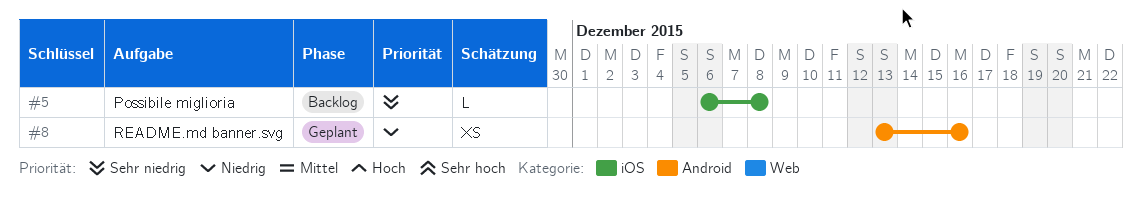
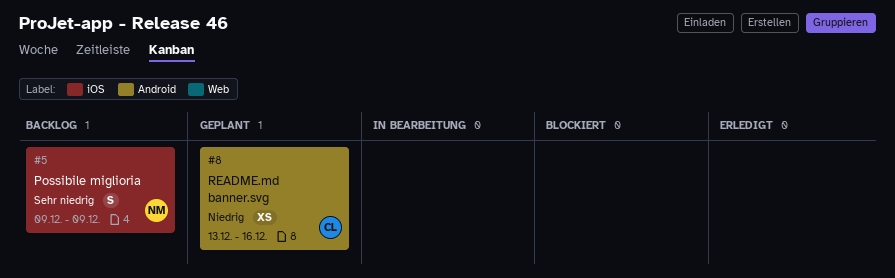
#5, estimate: L -> S
#5, start: Dec 6 -> Dec 9
#5, due: Dec 8 -> Dec 9

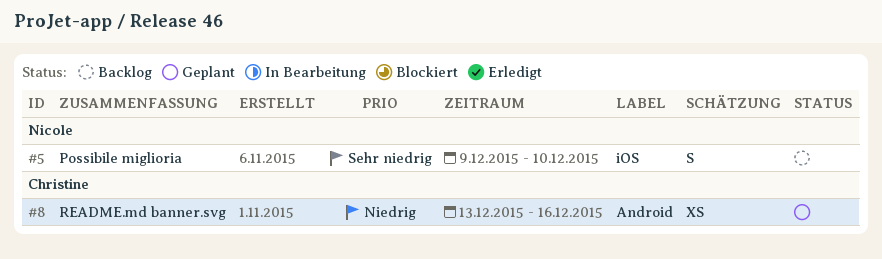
#5, due: Dec 9 -> Dec 10

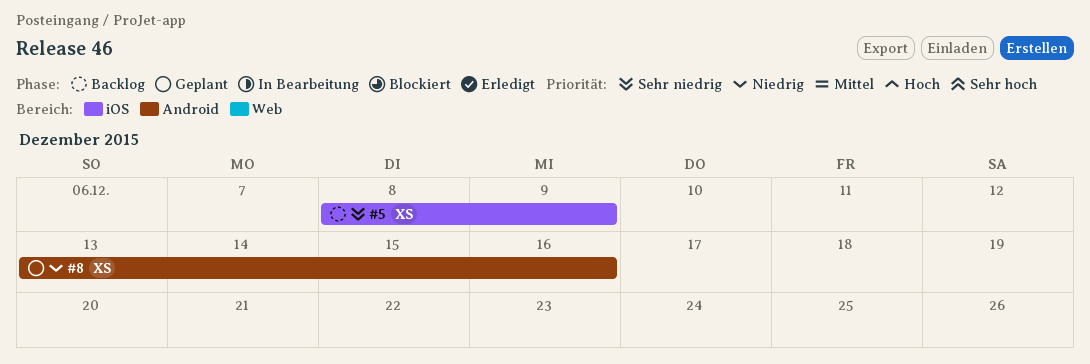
#5, estimate: S -> XS
#5, start: Dec 9 -> Dec 8
#5, due: Dec 10 -> Dec 9

